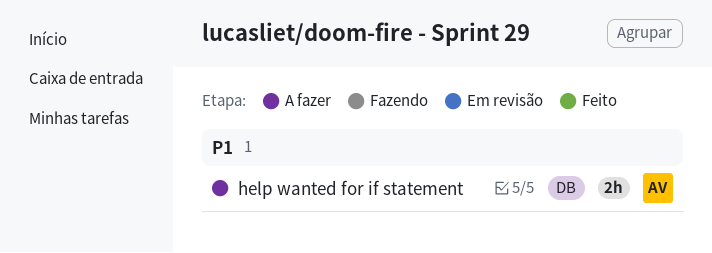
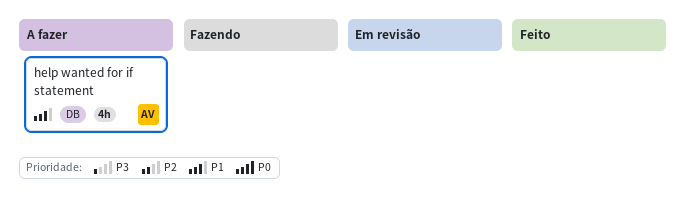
help wanted for if statement, estimate: 2h -> 4h

